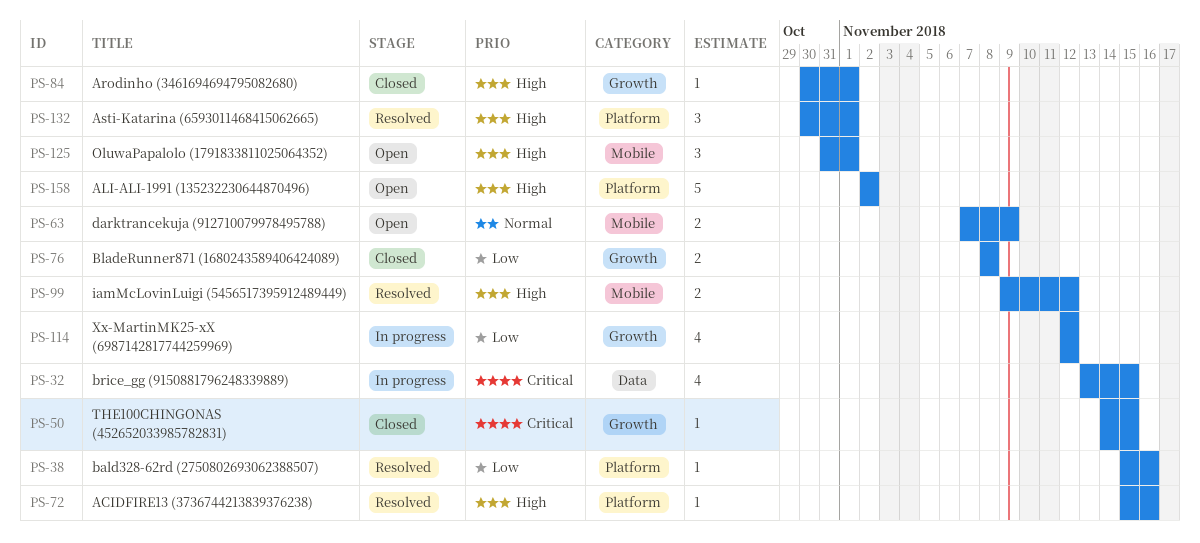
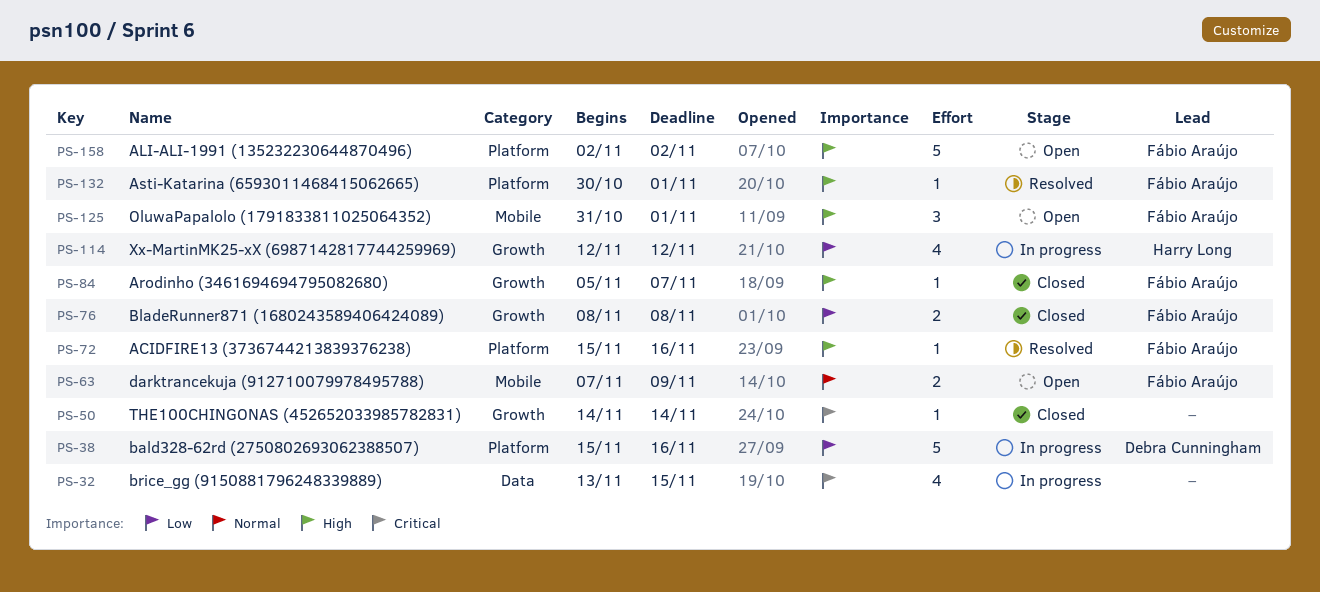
PS-38, status: Resolved -> In progress
PS-38, estimate: 1 -> 5
PS-50, due: Nov 15 -> Nov 14
PS-84, start: Oct 30 -> Nov 5
PS-84, due: Nov 1 -> Nov 7
PS-99: present -> none
PS-132, estimate: 3 -> 1

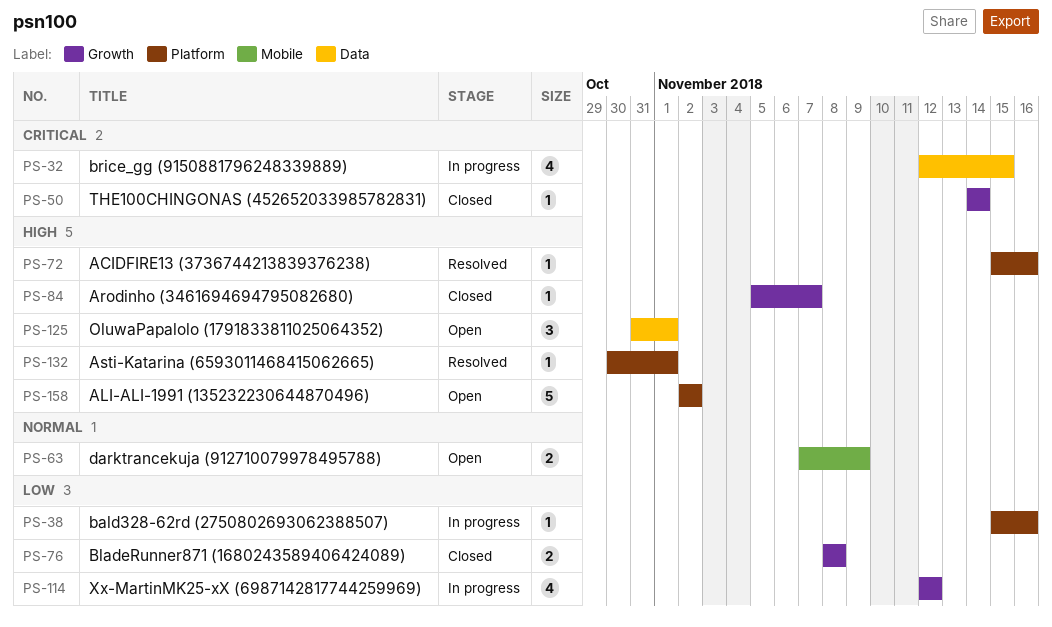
PS-32, start: Nov 13 -> Nov 12
PS-38, estimate: 5 -> 1
PS-125, label: Mobile -> Data

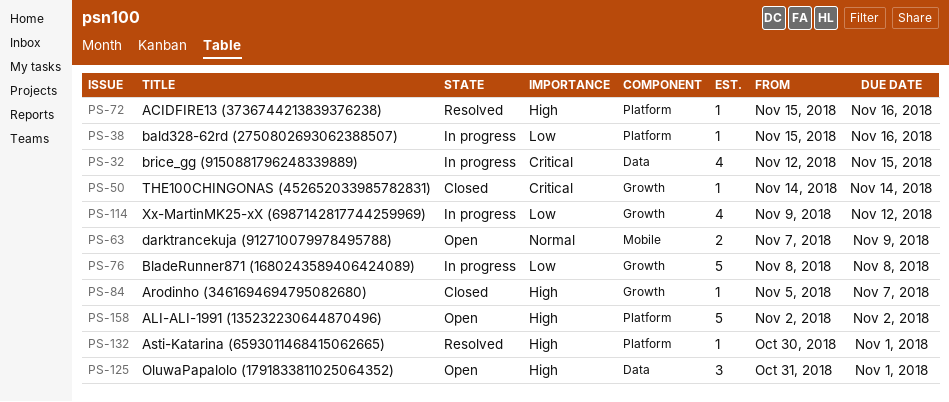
PS-76, status: Closed -> In progress
PS-76, estimate: 2 -> 5
PS-114, start: Nov 12 -> Nov 9

